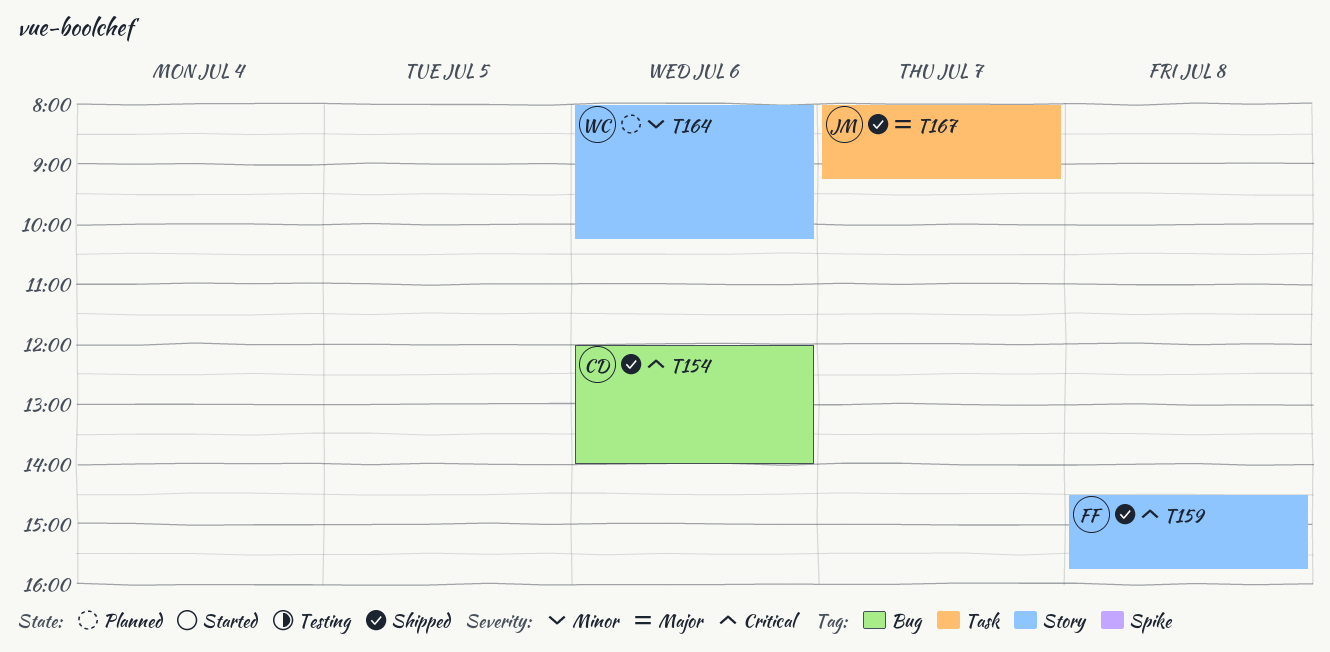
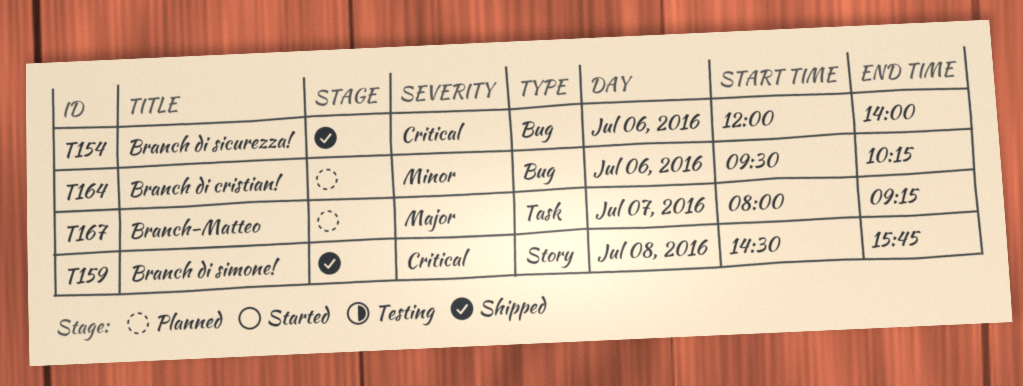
T164, label: Story -> Bug
T164, begins: 08:00 -> 09:30
T167, status: Shipped -> Planned

